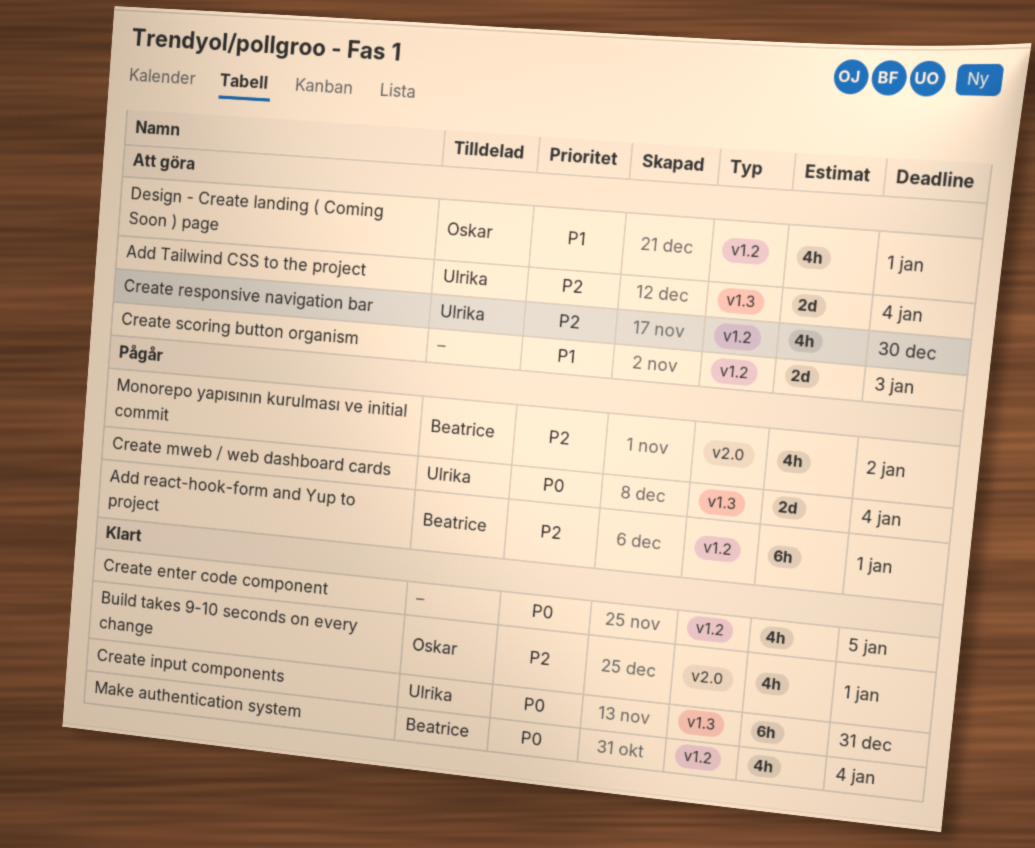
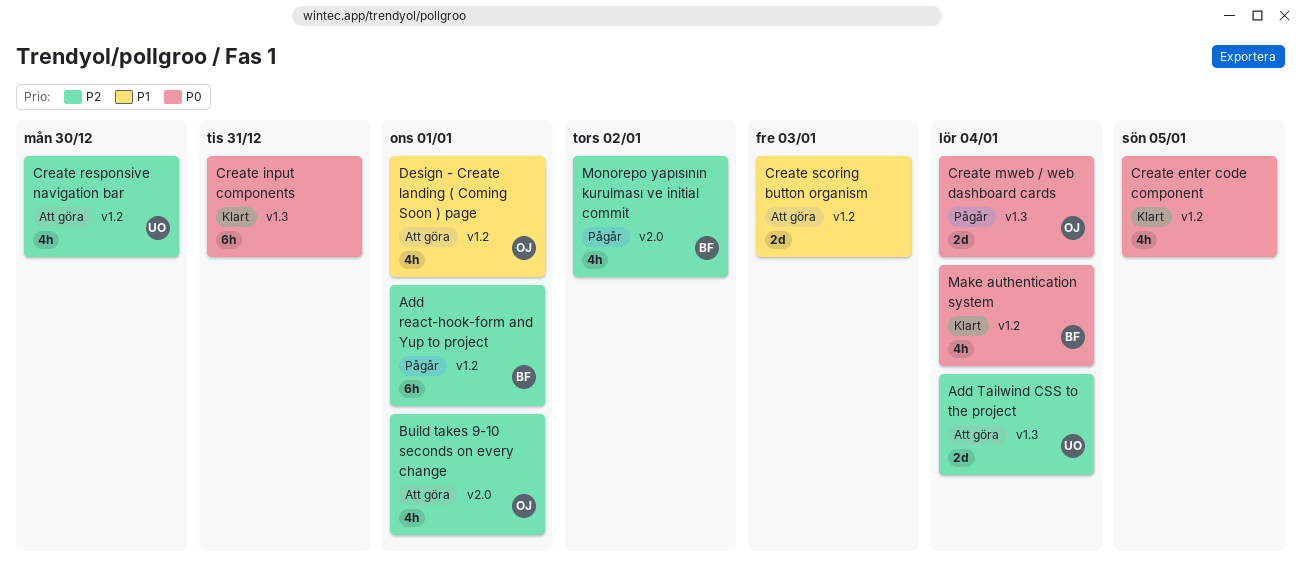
Build takes 9-10 seconds on every change, status: Klart -> Att göra
Create input components, owner: Ulrika -> none
Create mweb / web dashboard cards, owner: Ulrika -> Oskar

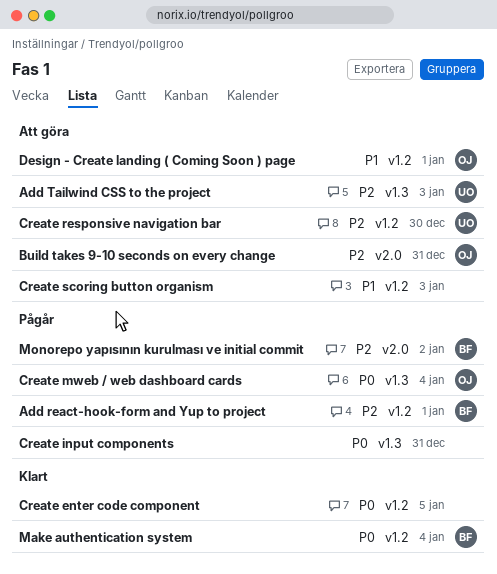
Add Tailwind CSS to the project, due: Jan 4 -> Jan 3
Build takes 9-10 seconds on every change, due: Jan 1 -> Dec 31
Create input components, status: Klart -> Pågår

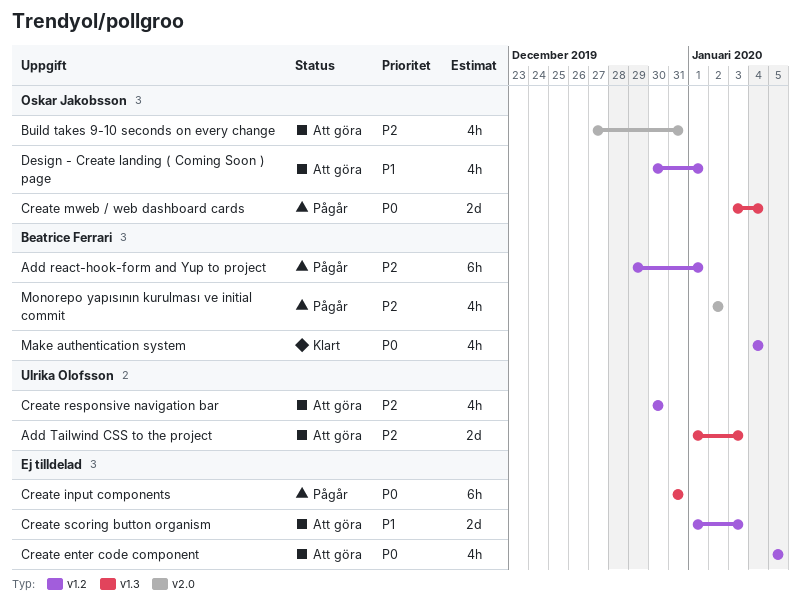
Create enter code component, status: Klart -> Att göra

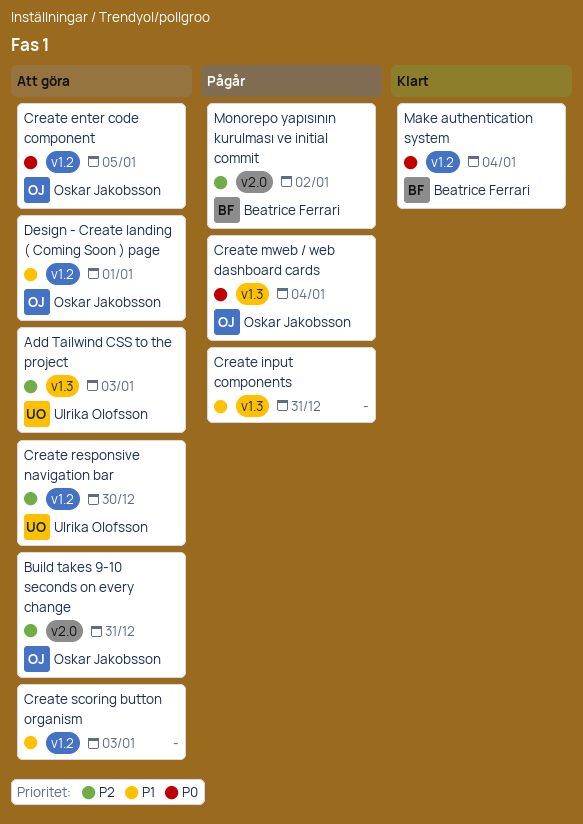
Add react-hook-form and Yup to project: present -> none
Create enter code component, owner: none -> Oskar Jakobsson
Create input components, priority: P0 -> P1

